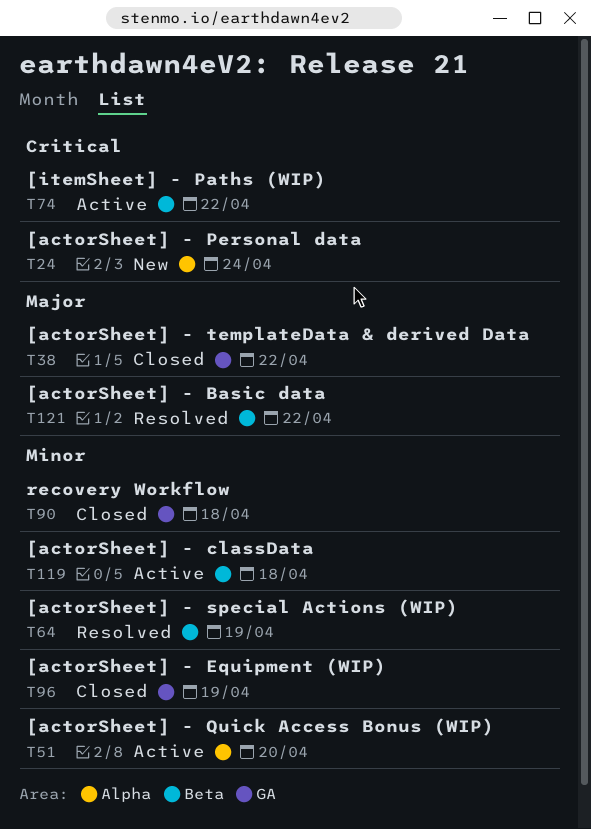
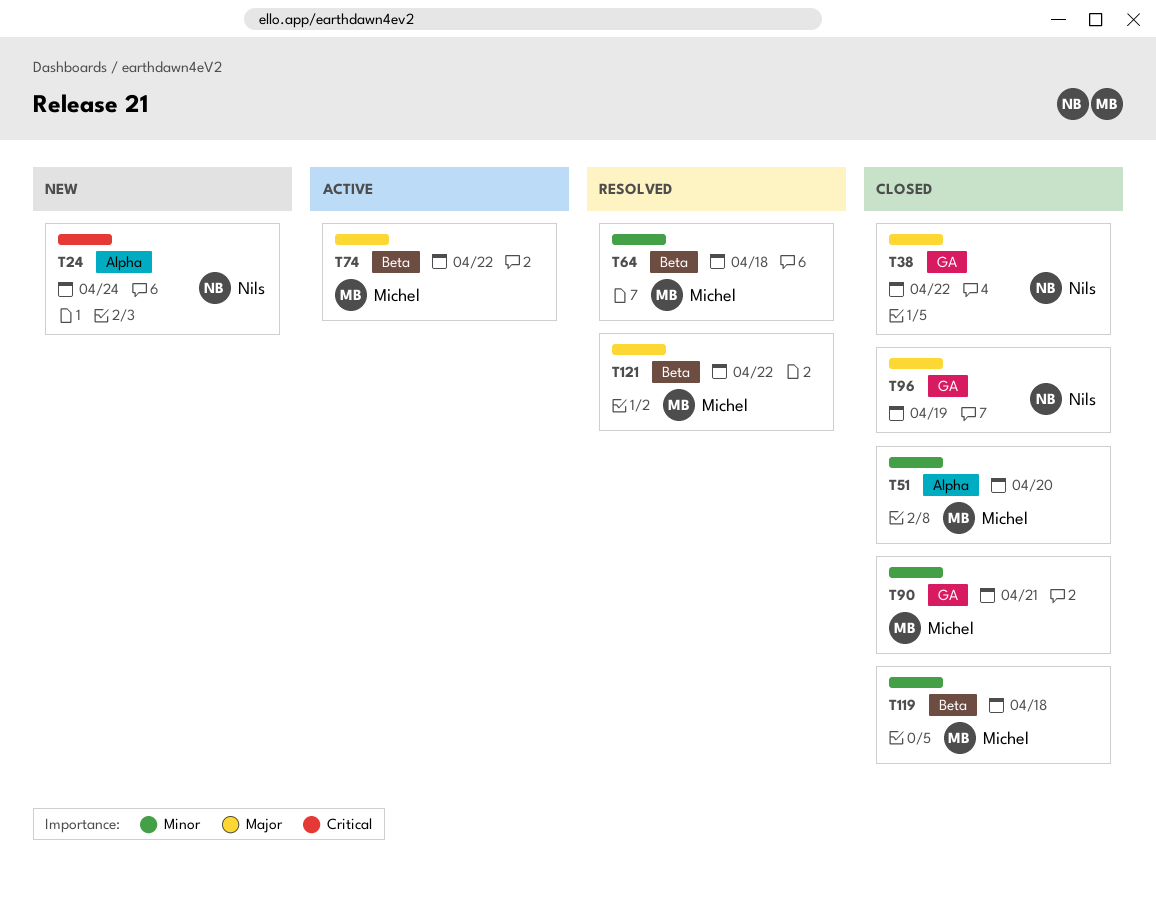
T51, status: Active -> Closed
T64, due: Apr 19 -> Apr 18
T74, priority: Critical -> Major
T90, due: Apr 18 -> Apr 21
T96, priority: Minor -> Major
T119, status: Active -> Closed

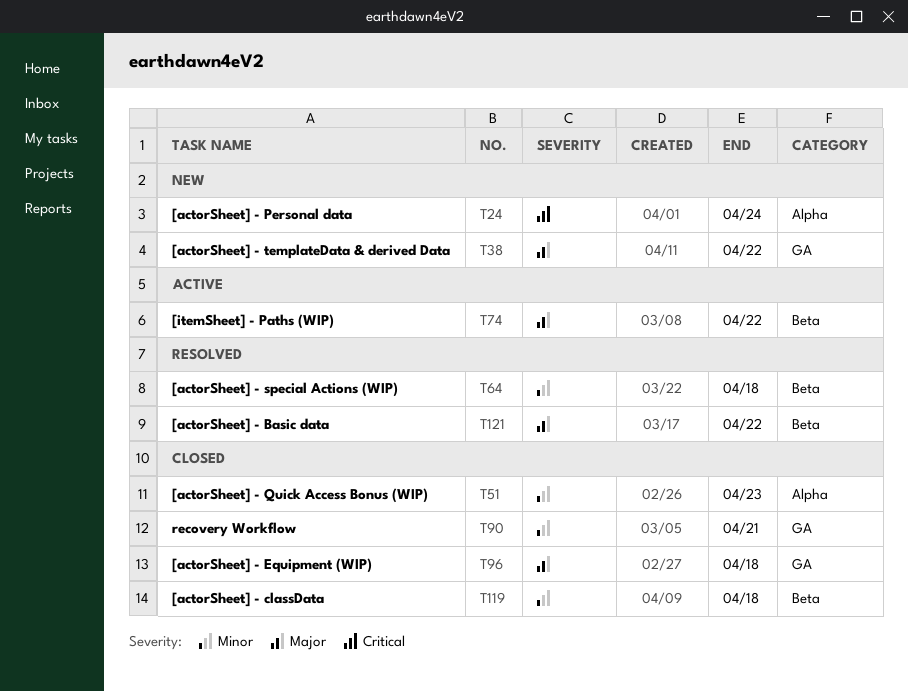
T38, status: Closed -> New
T51, due: Apr 20 -> Apr 23
T96, due: Apr 19 -> Apr 18

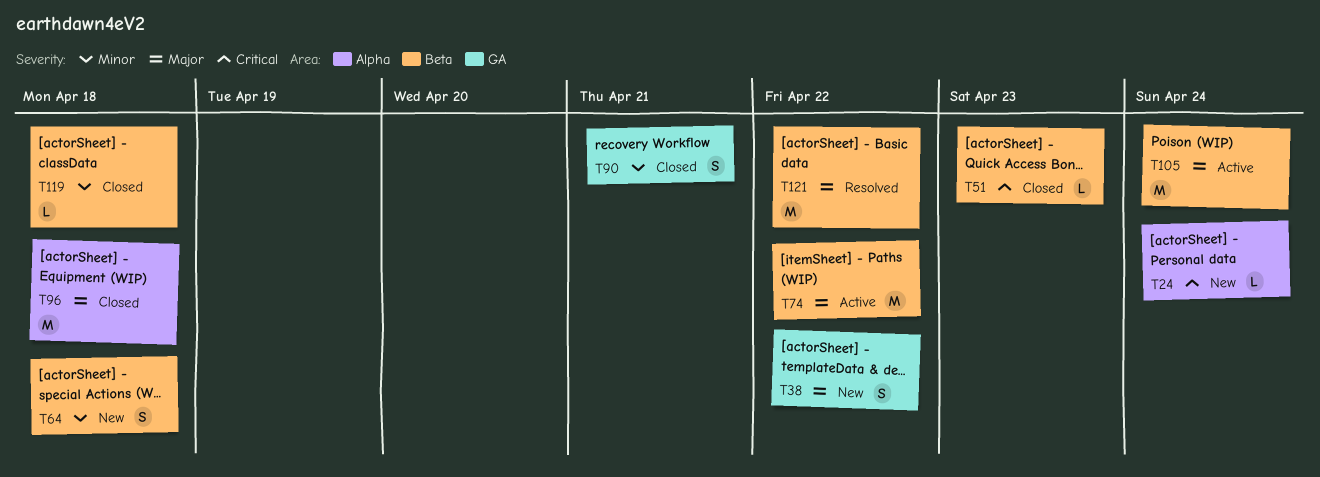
T51, priority: Minor -> Critical
T51, label: Alpha -> Beta
T64, status: Resolved -> New
T96, label: GA -> Alpha
T105: none -> present

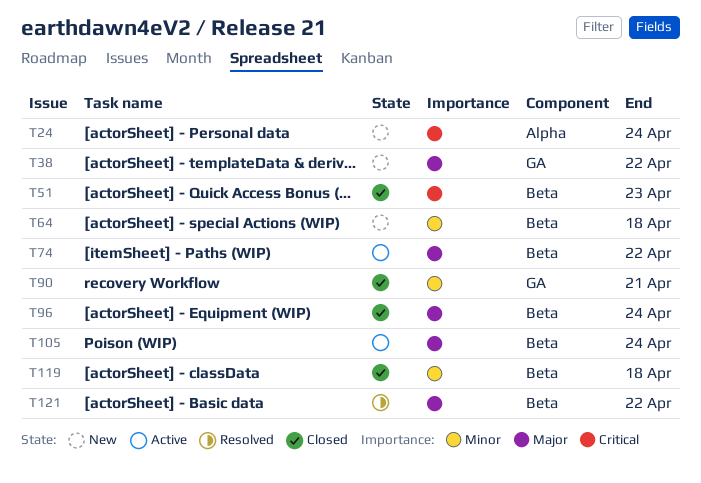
T96, label: Alpha -> Beta
T96, due: Apr 18 -> Apr 24

